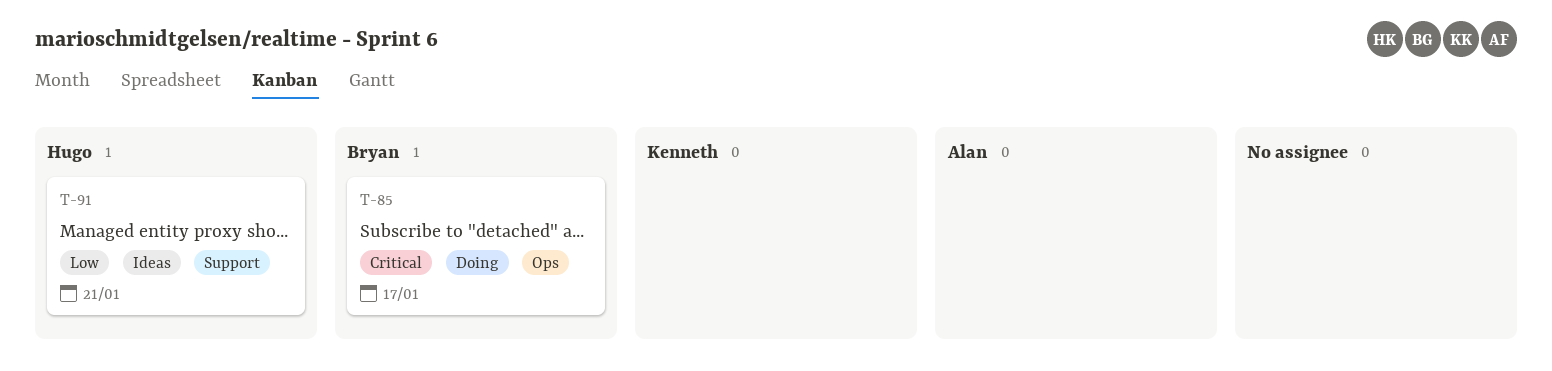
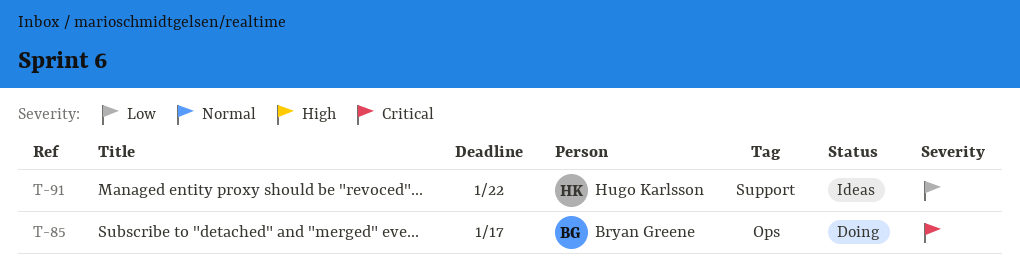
T-91, due: Jan 21 -> Jan 22

